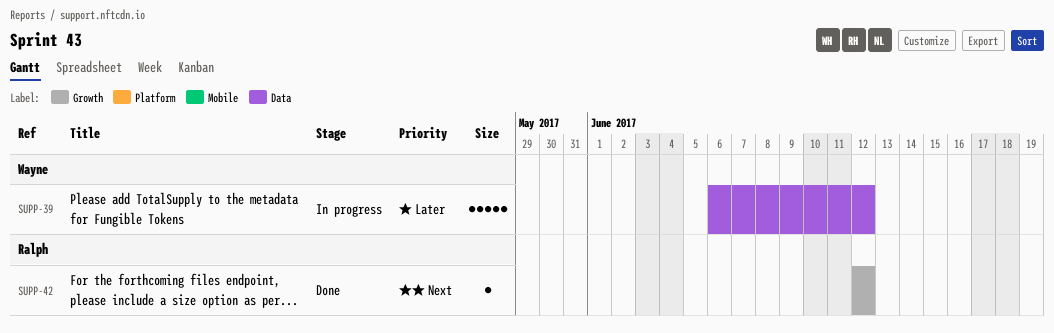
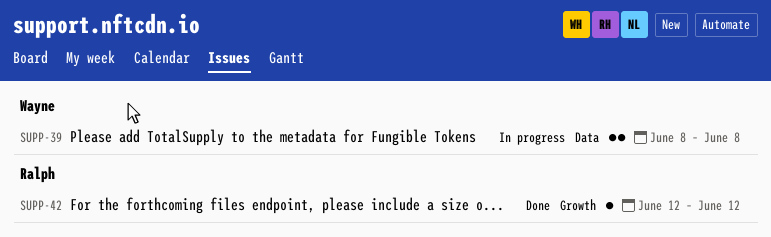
SUPP-39, estimate: 5 -> 2
SUPP-39, start: Jun 6 -> Jun 8
SUPP-39, due: Jun 12 -> Jun 8

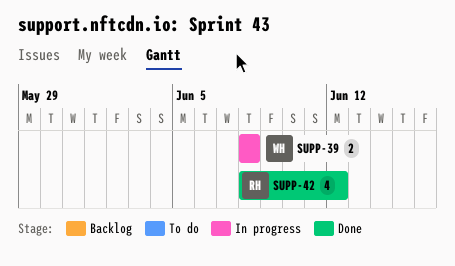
SUPP-42, estimate: 1 -> 4
SUPP-42, start: Jun 12 -> Jun 8

